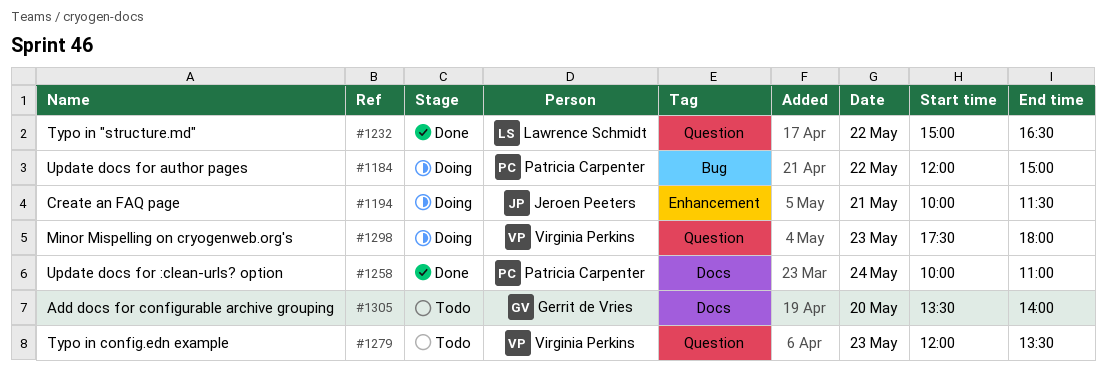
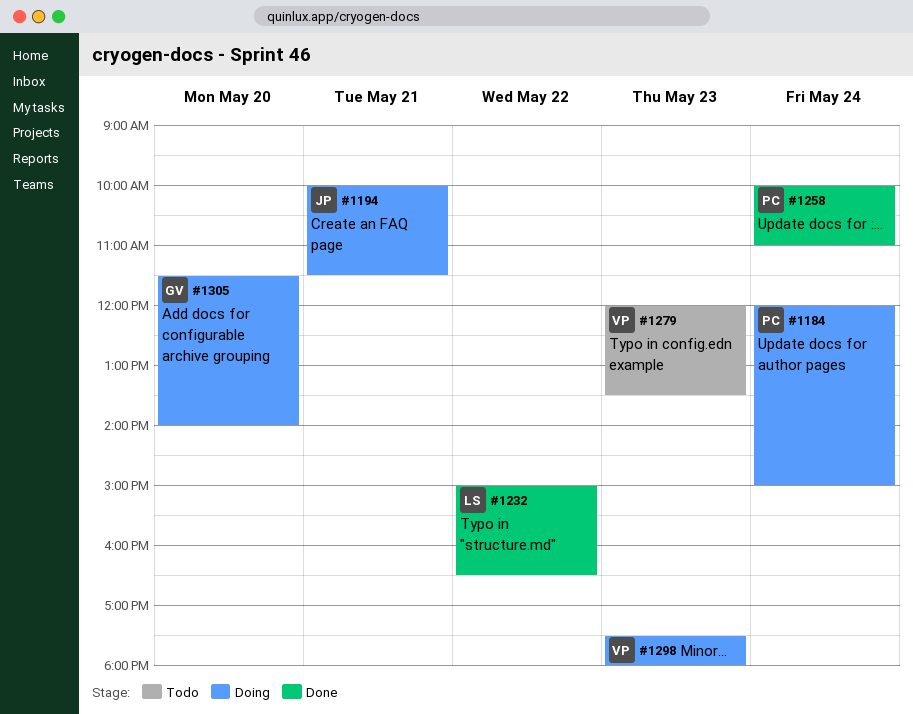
#1184, day: May 22 -> May 24
#1305, status: Todo -> Doing
#1305, begins: 13:30 -> 11:30

